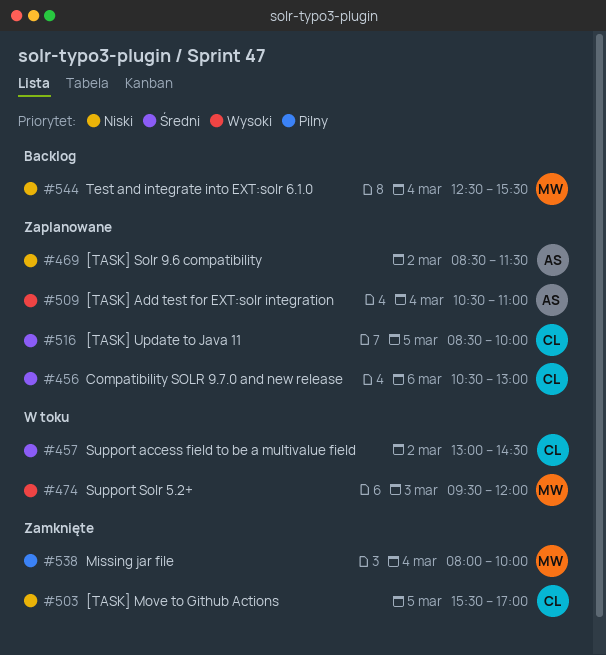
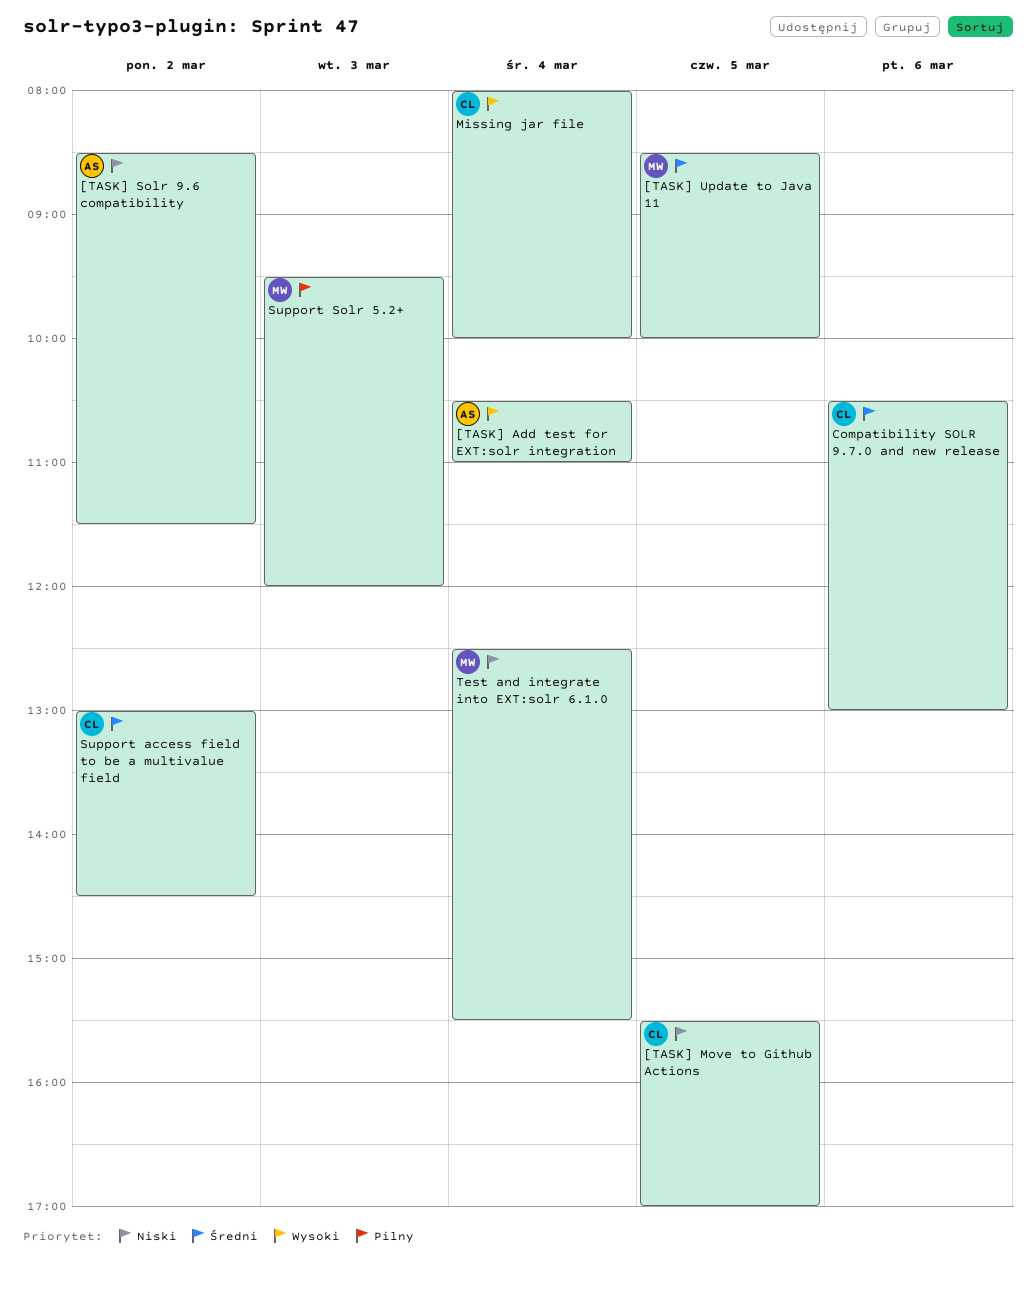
[TASK] Update to Java 11, owner: CL -> MW
Missing jar file, owner: MW -> CL
Missing jar file, priority: Pilny -> Wysoki
Support Solr 5.2+, priority: Wysoki -> Pilny

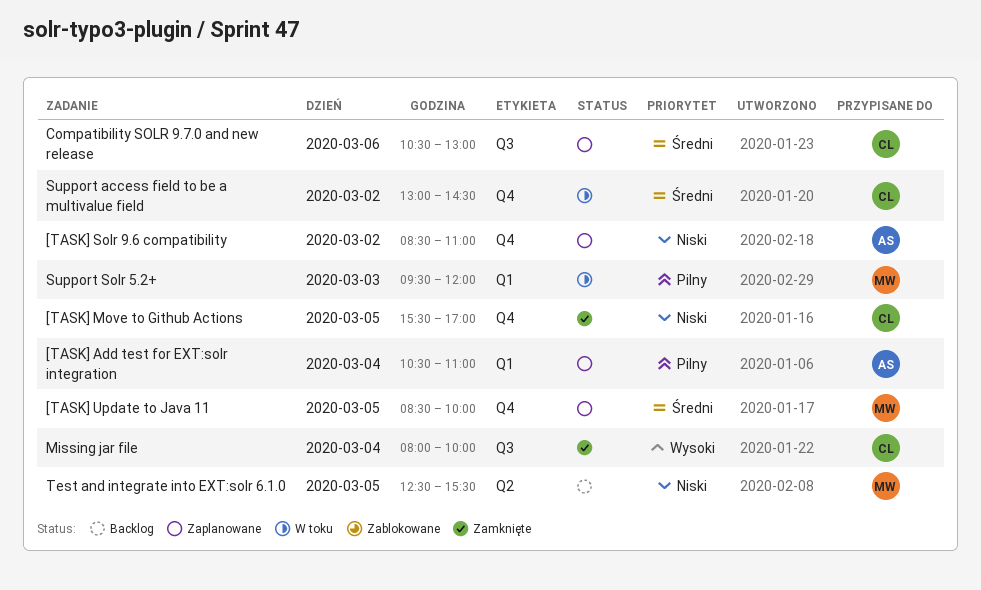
[TASK] Add test for EXT:solr integration, priority: Wysoki -> Pilny
[TASK] Solr 9.6 compatibility, ends: 11:30 -> 11:00
Test and integrate into EXT:solr 6.1.0, day: Mar 4 -> Mar 5

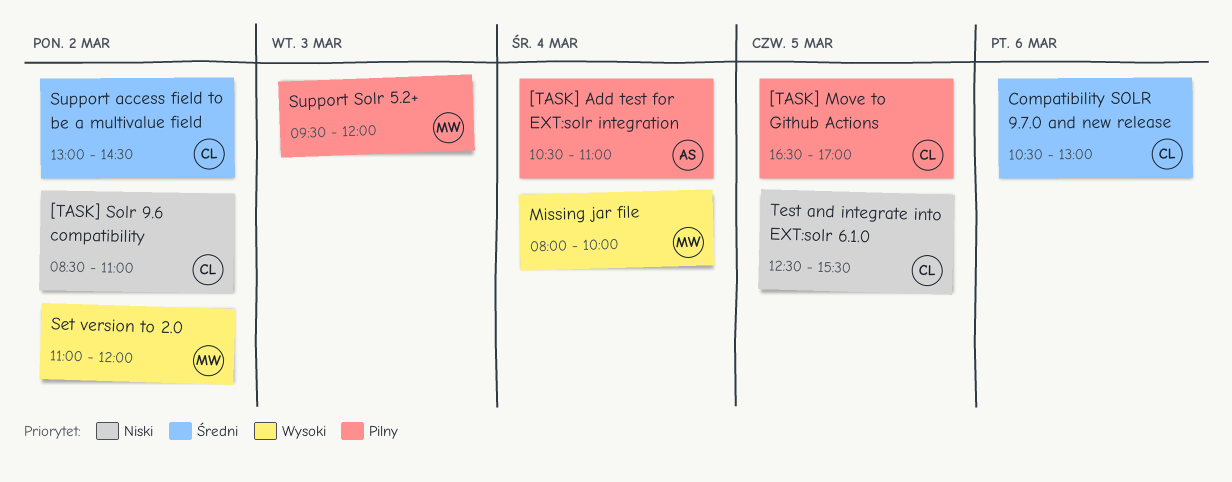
[TASK] Move to Github Actions, priority: Niski -> Pilny
[TASK] Move to Github Actions, begins: 15:30 -> 16:30
[TASK] Solr 9.6 compatibility, owner: AS -> CL
[TASK] Update to Java 11: present -> none
Missing jar file, owner: CL -> MW
Set version to 2.0: none -> present
Test and integrate into EXT:solr 6.1.0, owner: MW -> CL

